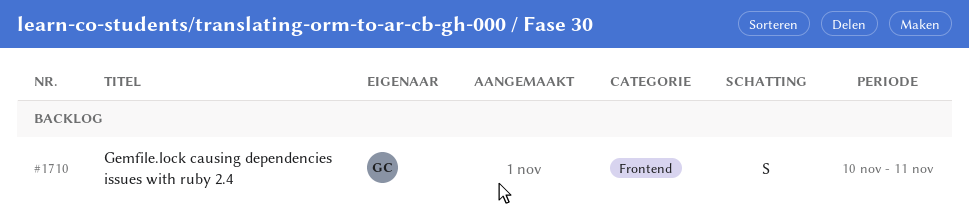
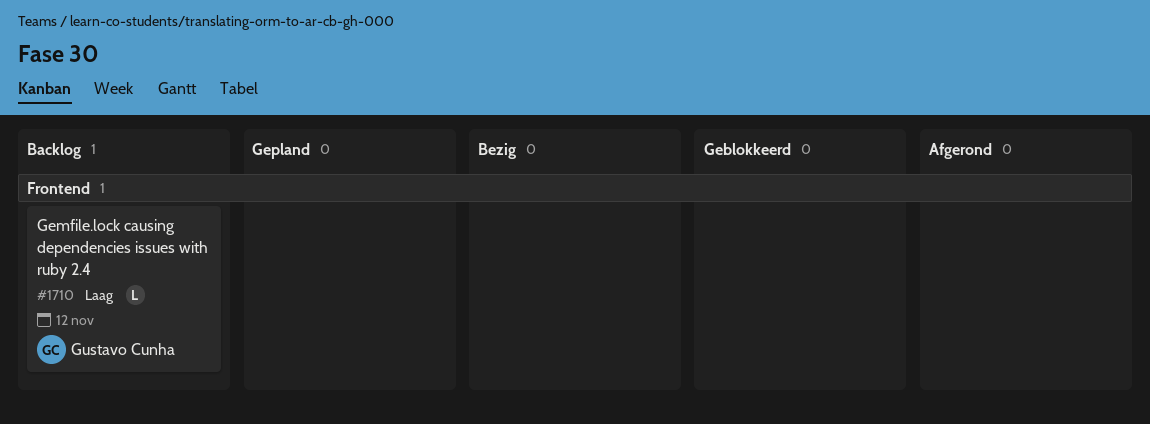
#1710, estimate: S -> L
#1710, due: Nov 11 -> Nov 12

